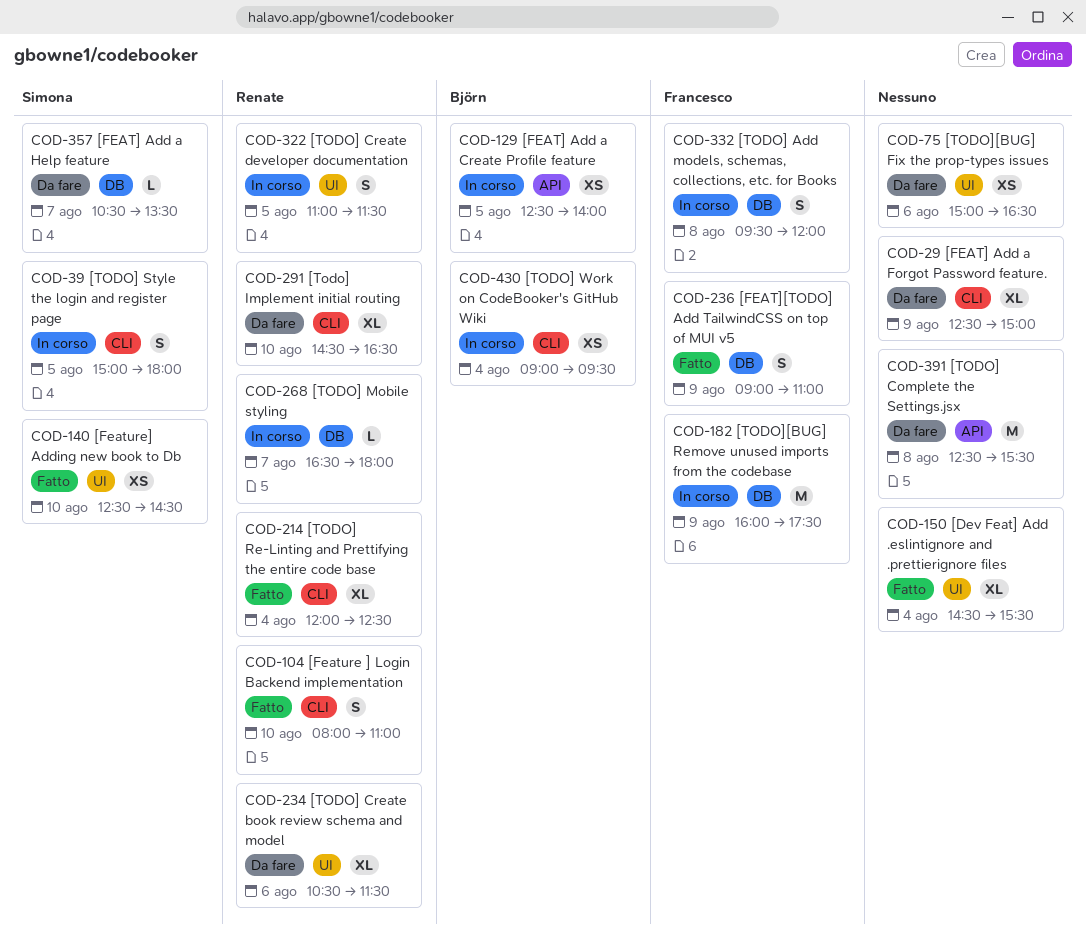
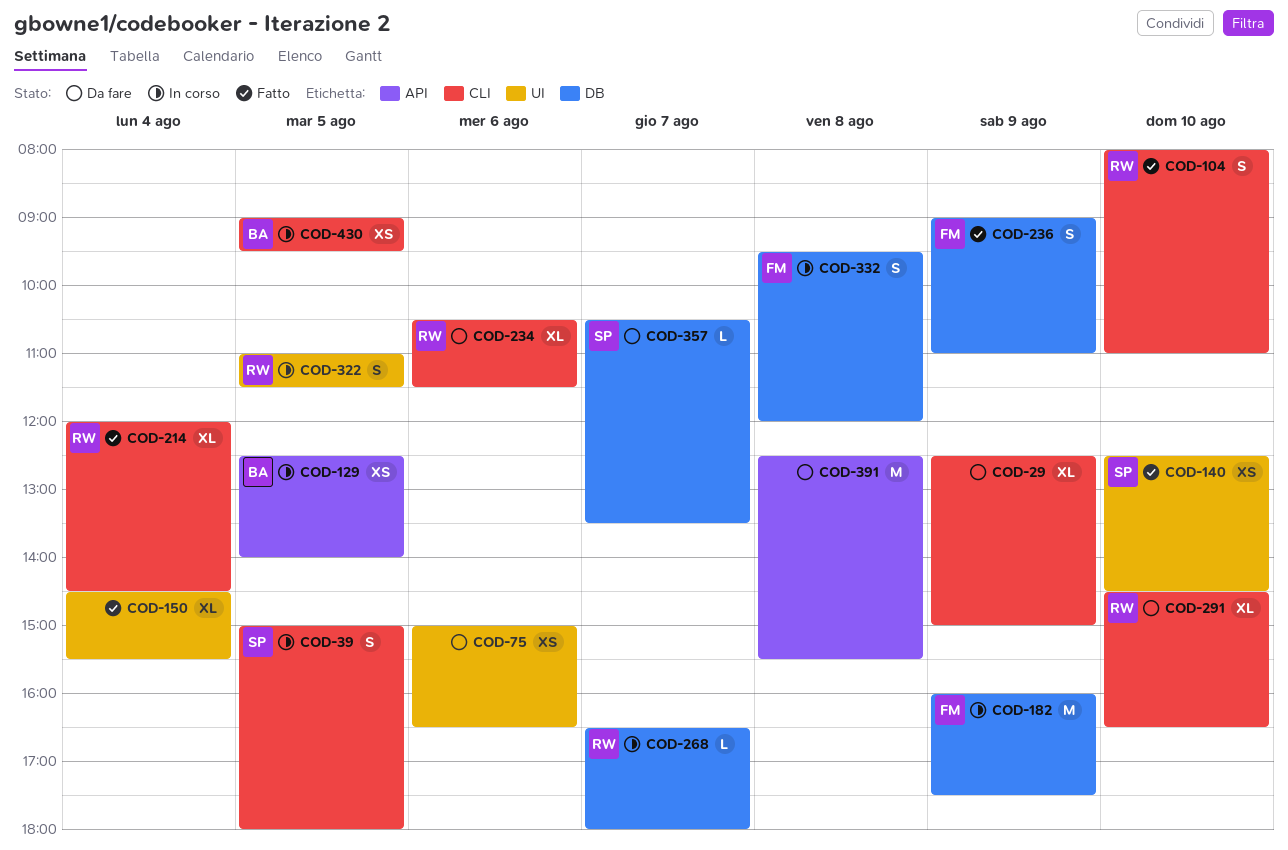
COD-214, ends: 12:30 -> 14:30
COD-234, label: UI -> CLI
COD-430, day: Aug 4 -> Aug 5

